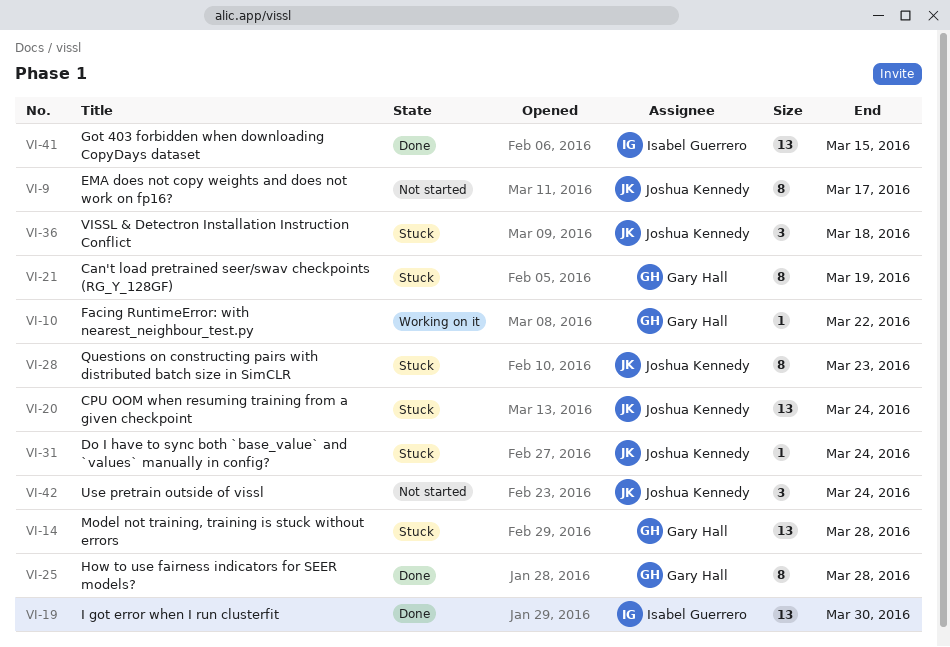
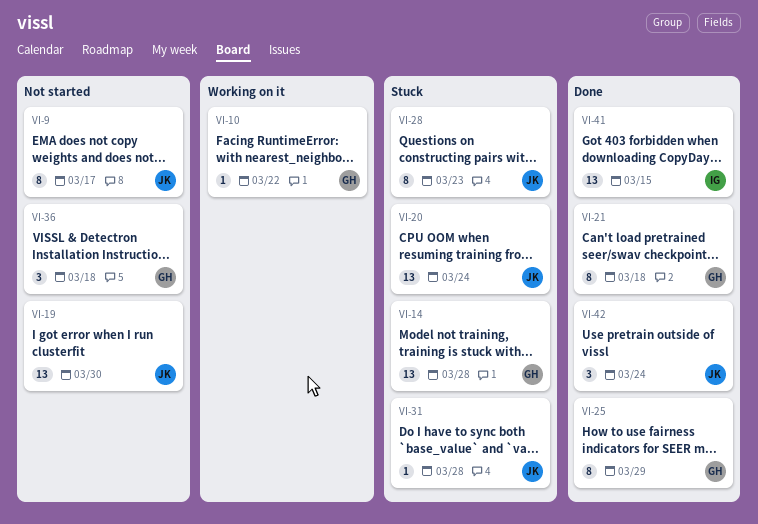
VI-19, status: Done -> Not started
VI-19, owner: Isabel Guerrero -> Joshua Kennedy
VI-21, status: Stuck -> Done
VI-21, due: Mar 19 -> Mar 18
VI-25, due: Mar 28 -> Mar 29
VI-31, due: Mar 24 -> Mar 28
VI-36, status: Stuck -> Not started
VI-36, owner: Joshua Kennedy -> Gary Hall
VI-42, status: Not started -> Done

